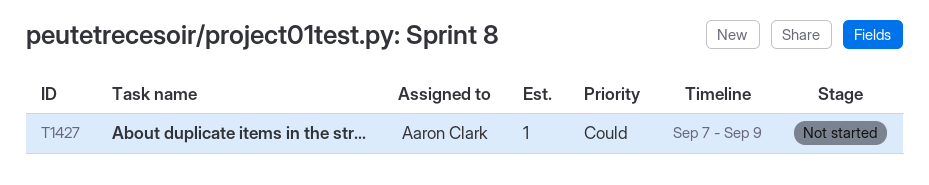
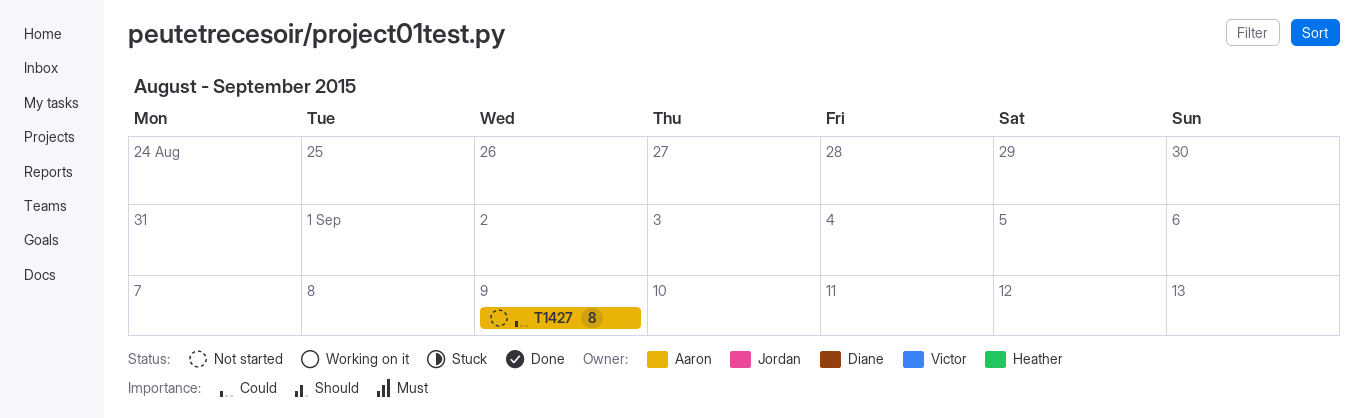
T1427, estimate: 1 -> 8
T1427, start: Sep 7 -> Sep 9

